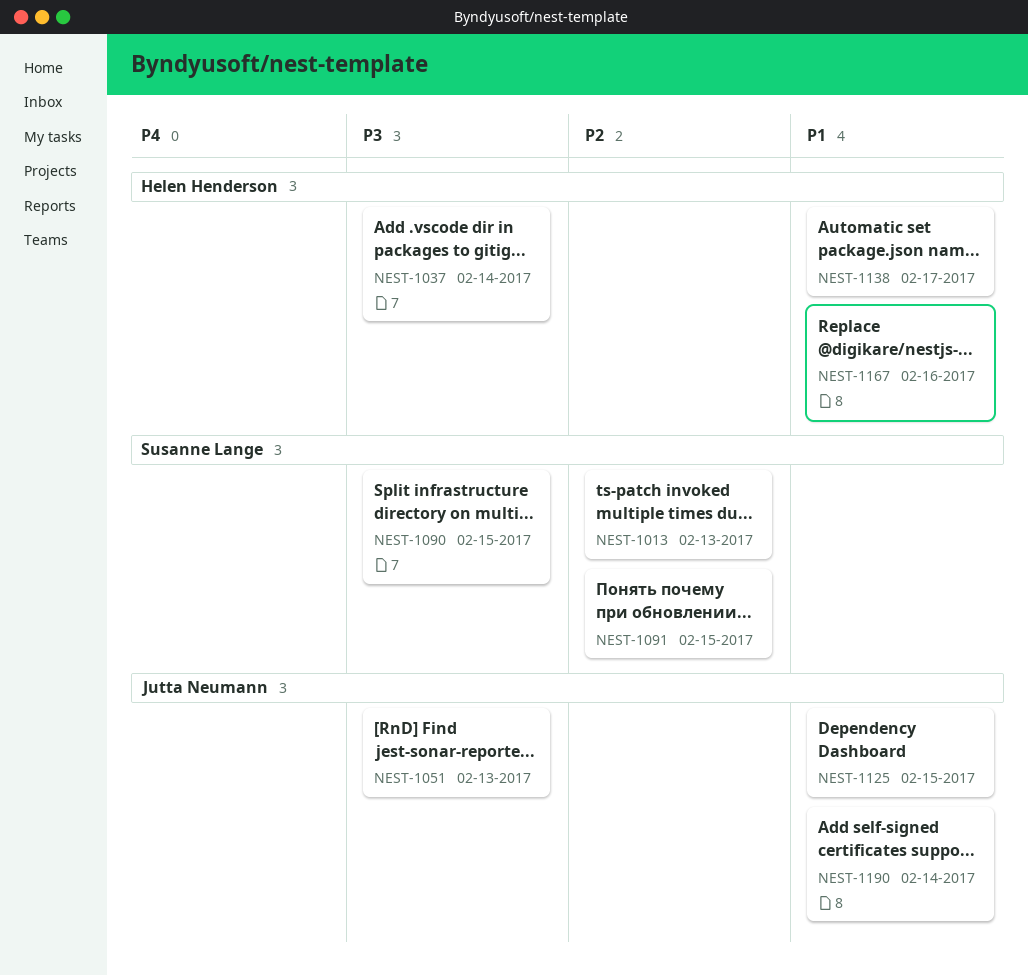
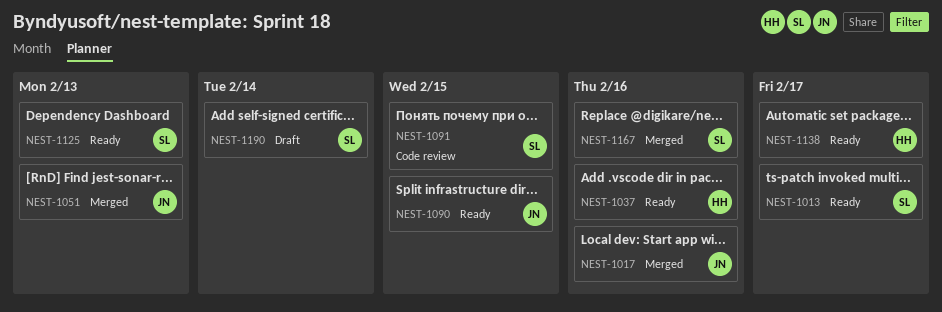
NEST-1013, due: Feb 13 -> Feb 17
NEST-1017: none -> present
NEST-1037, due: Feb 14 -> Feb 16
NEST-1090, owner: Susanne Lange -> Jutta Neumann
NEST-1125, owner: Jutta Neumann -> Susanne Lange
NEST-1125, due: Feb 15 -> Feb 13
NEST-1167, owner: Helen Henderson -> Susanne Lange
NEST-1190, owner: Jutta Neumann -> Susanne Lange

